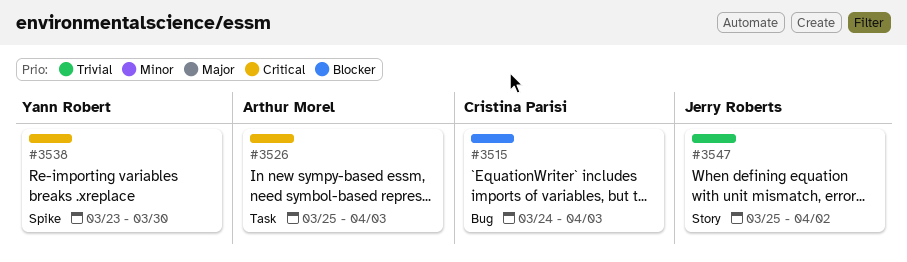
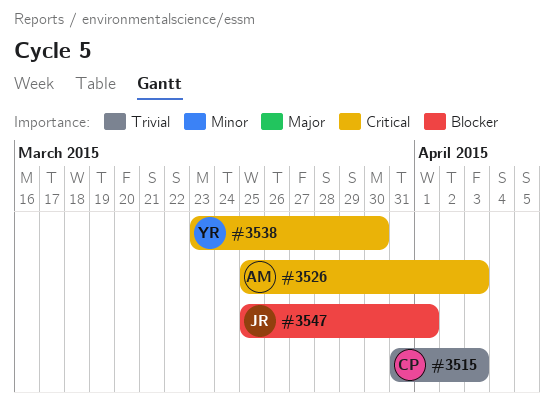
#3515, priority: Blocker -> Trivial
#3515, start: Mar 24 -> Mar 31
#3547, priority: Trivial -> Blocker
#3547, due: Apr 2 -> Apr 1

